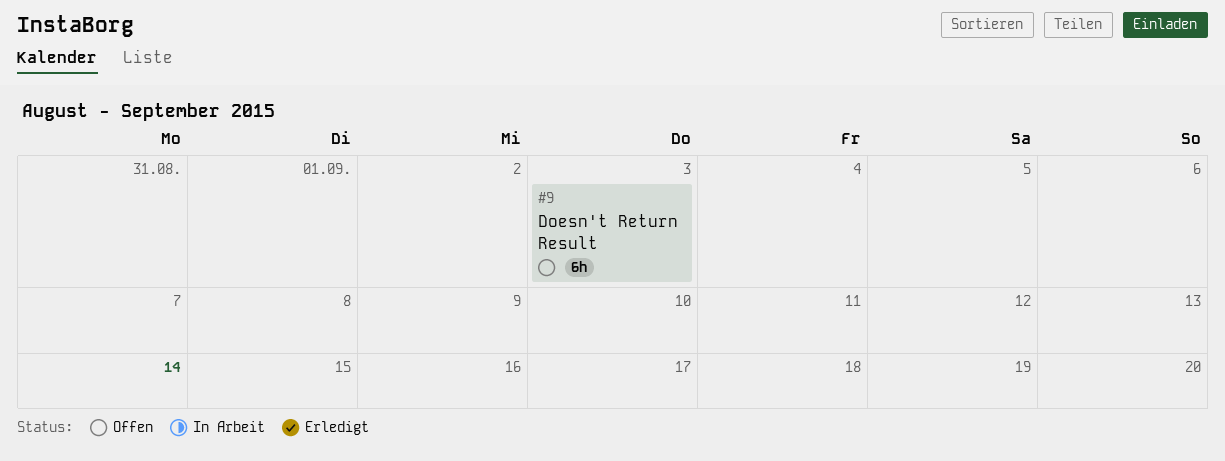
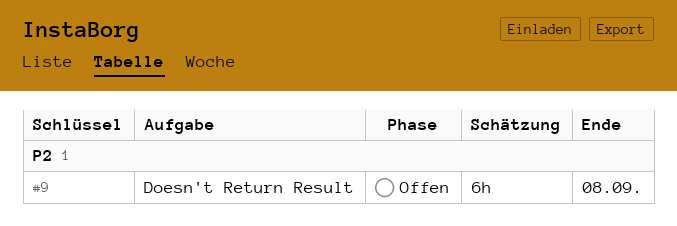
#9, due: Sep 3 -> Sep 8

